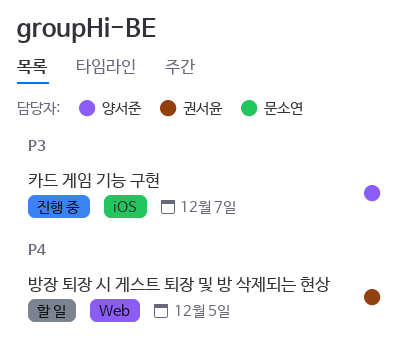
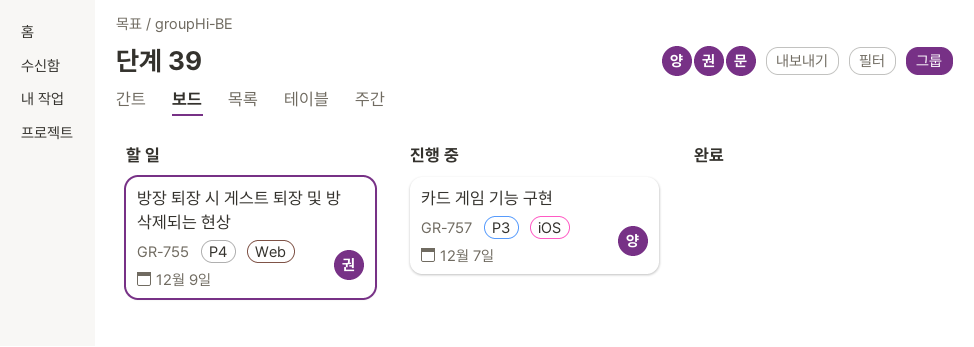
방장 퇴장 시 게스트 퇴장 및 방 삭제되는 현상, due: Dec 5 -> Dec 9

